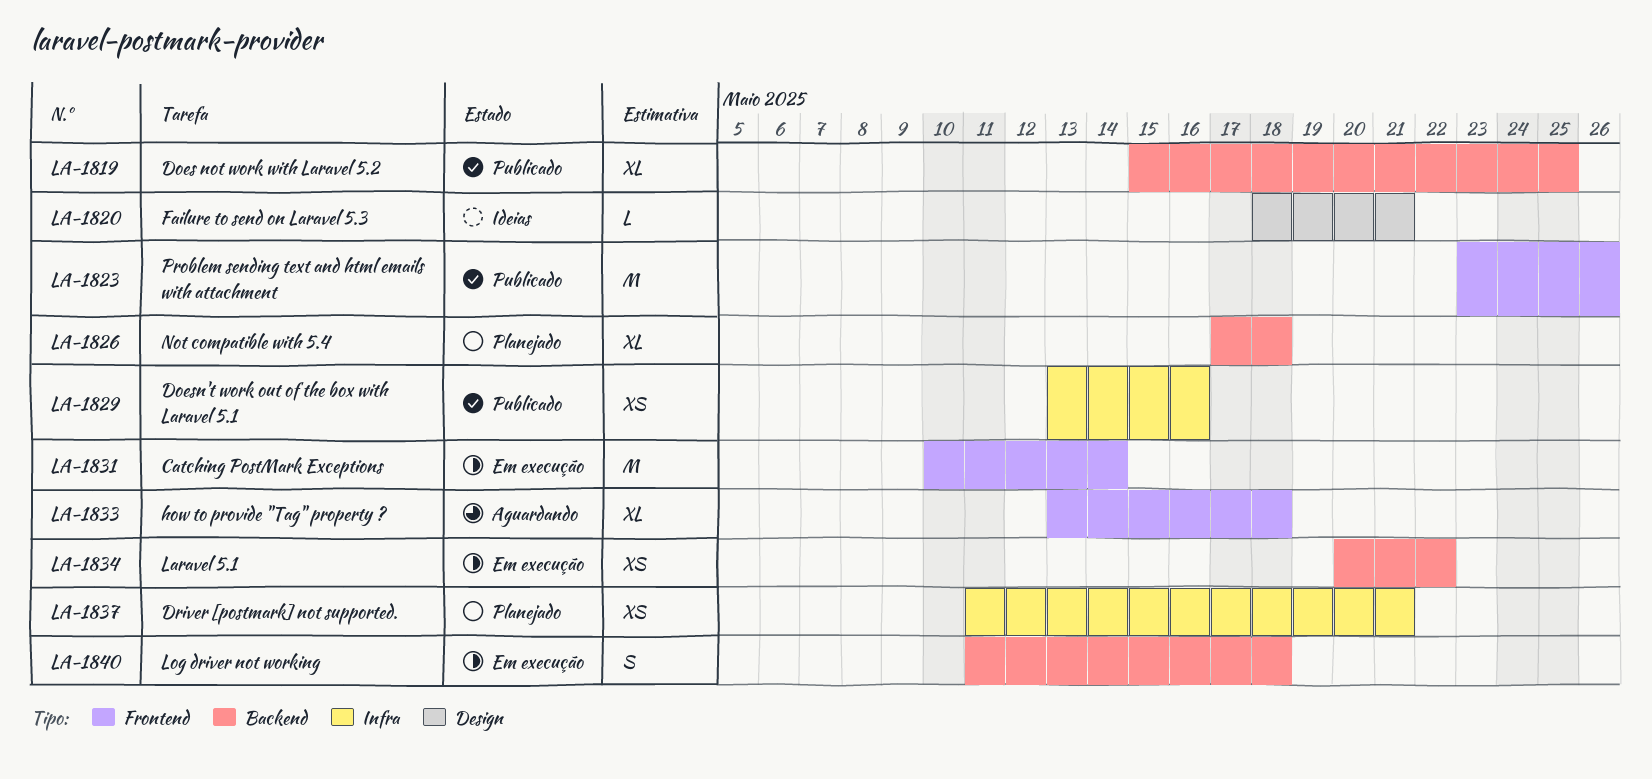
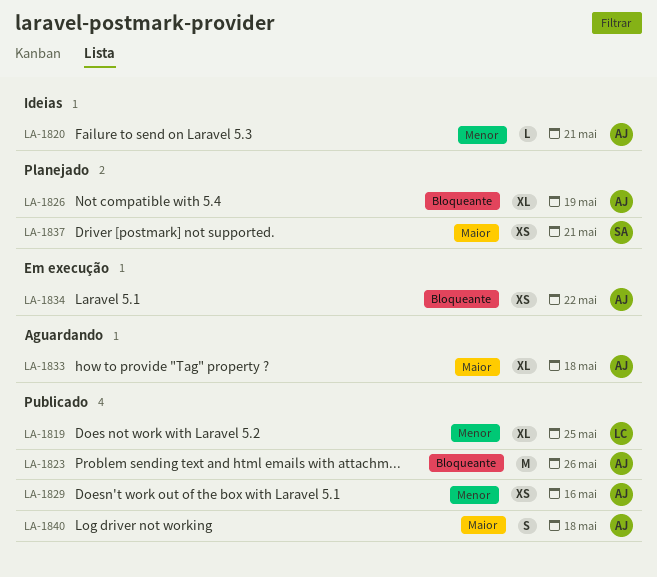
LA-1826, due: May 18 -> May 19
LA-1831: present -> none
LA-1840, status: Em execução -> Publicado

